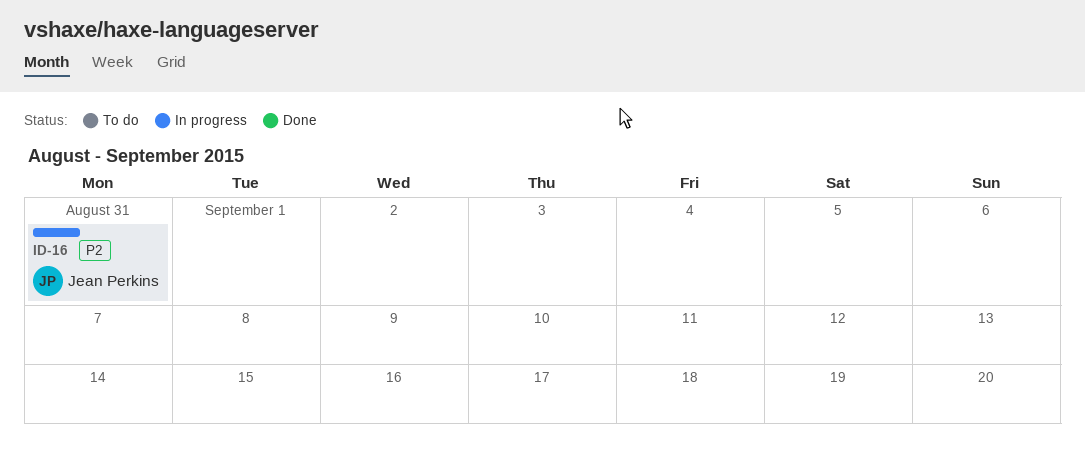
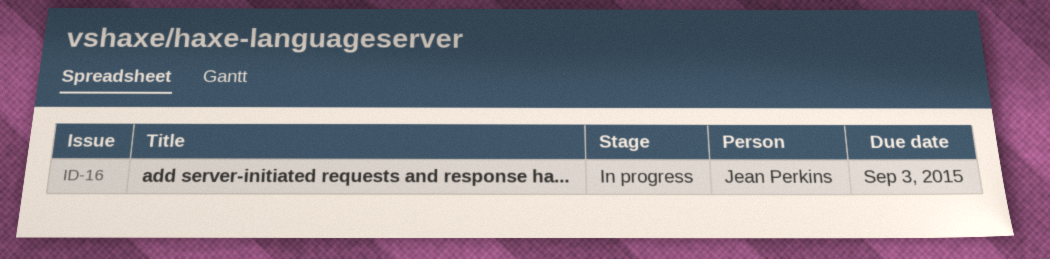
ID-16, due: Aug 31 -> Sep 3

